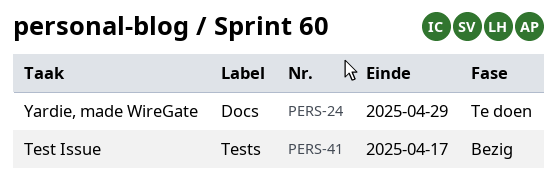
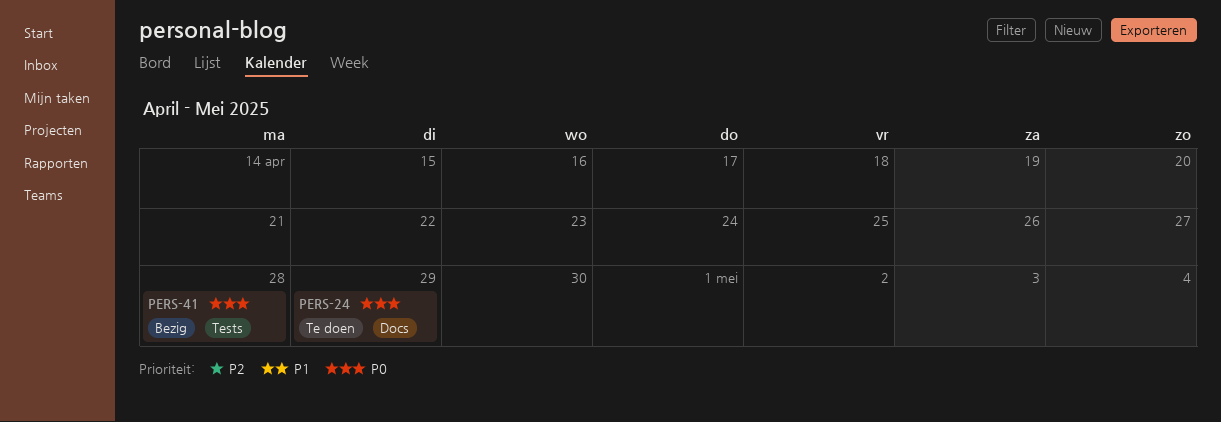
PERS-41, due: Apr 17 -> Apr 28

